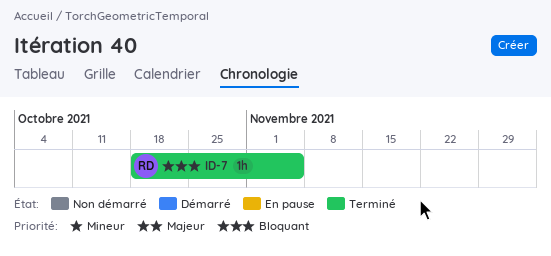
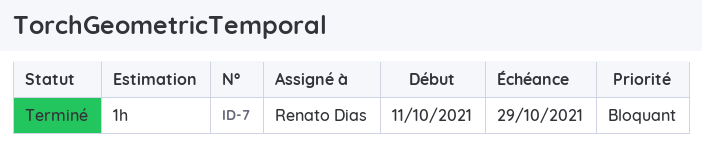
ID-7, start: Oct 18 -> Oct 11
ID-7, due: Nov 5 -> Oct 29

